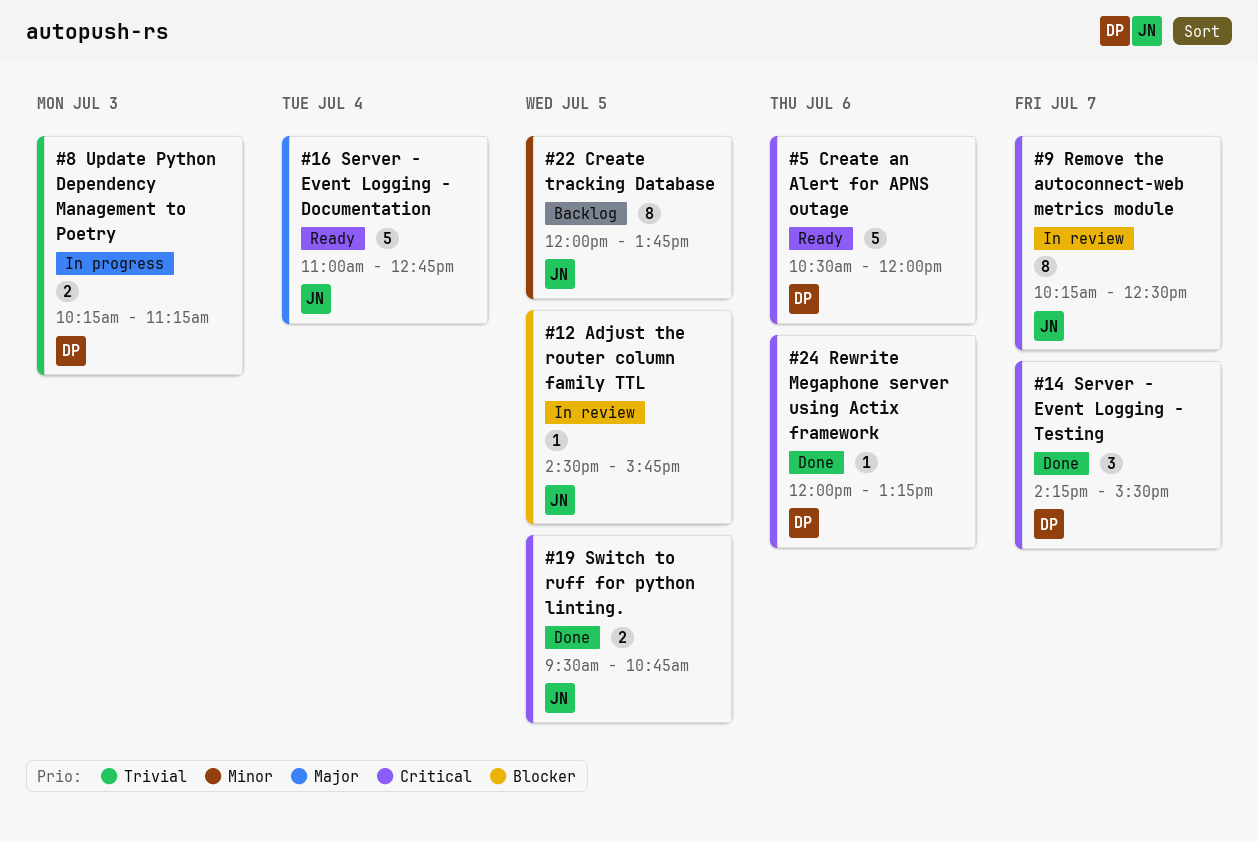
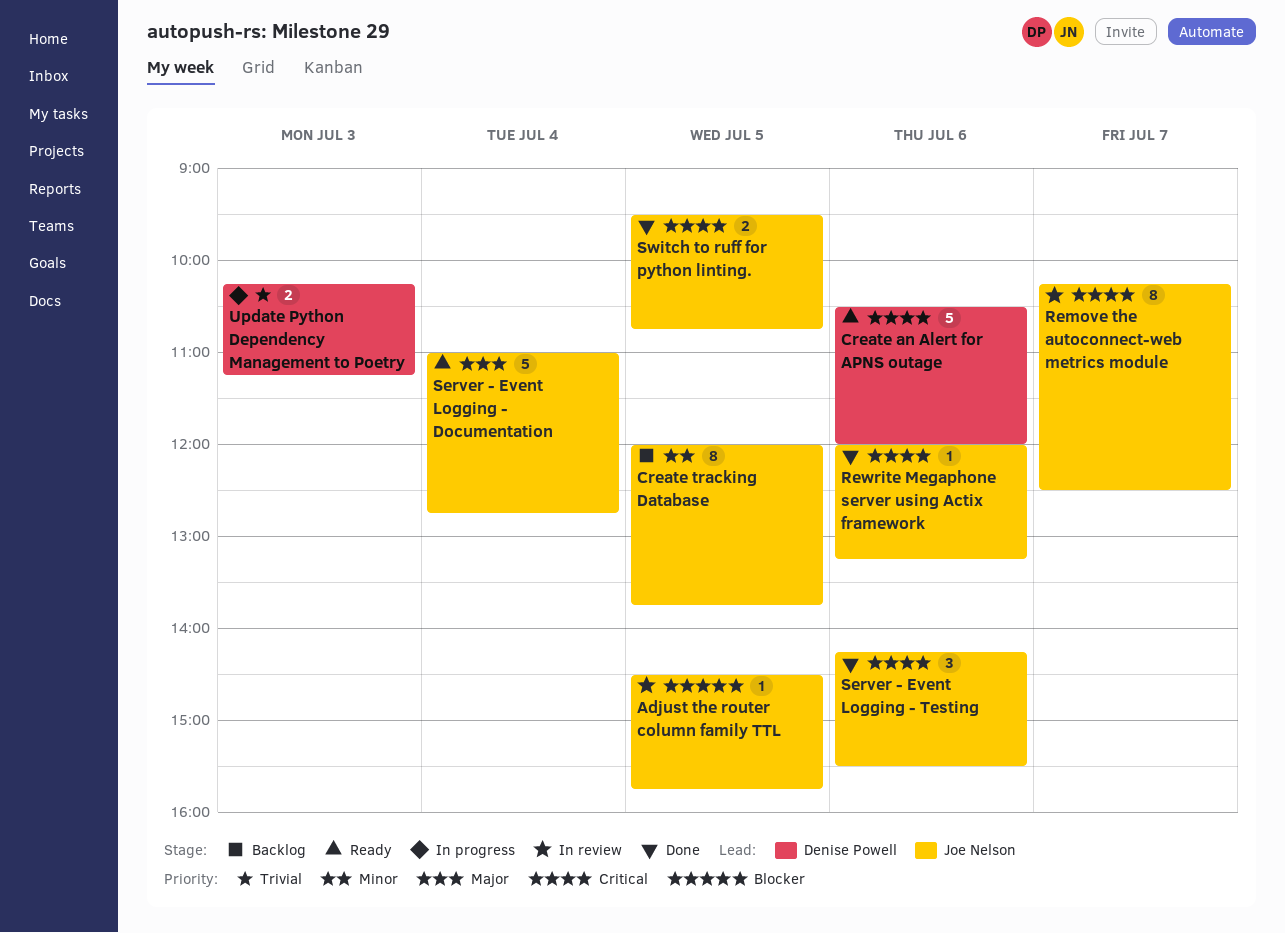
Rewrite Megaphone server using Actix framework, owner: Denise Powell -> Joe Nelson
Server - Event Logging - Testing, owner: Denise Powell -> Joe Nelson
Server - Event Logging - Testing, day: Jul 7 -> Jul 6

